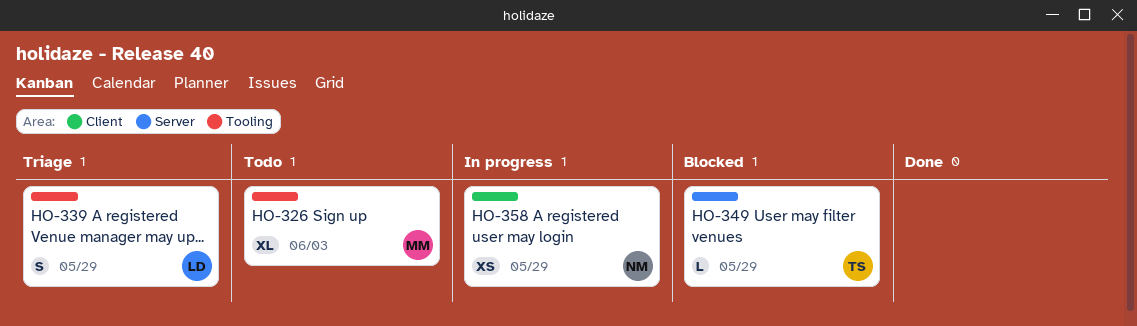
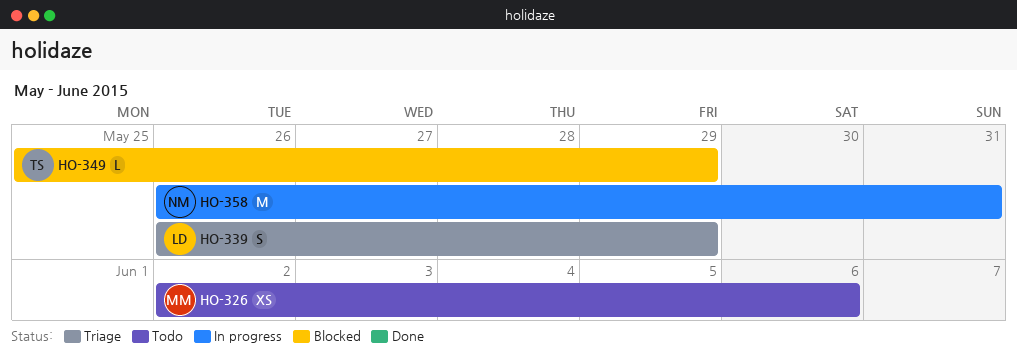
HO-326, estimate: XL -> XS
HO-326, due: Jun 3 -> Jun 6
HO-358, estimate: XS -> M
HO-358, due: May 29 -> May 31

